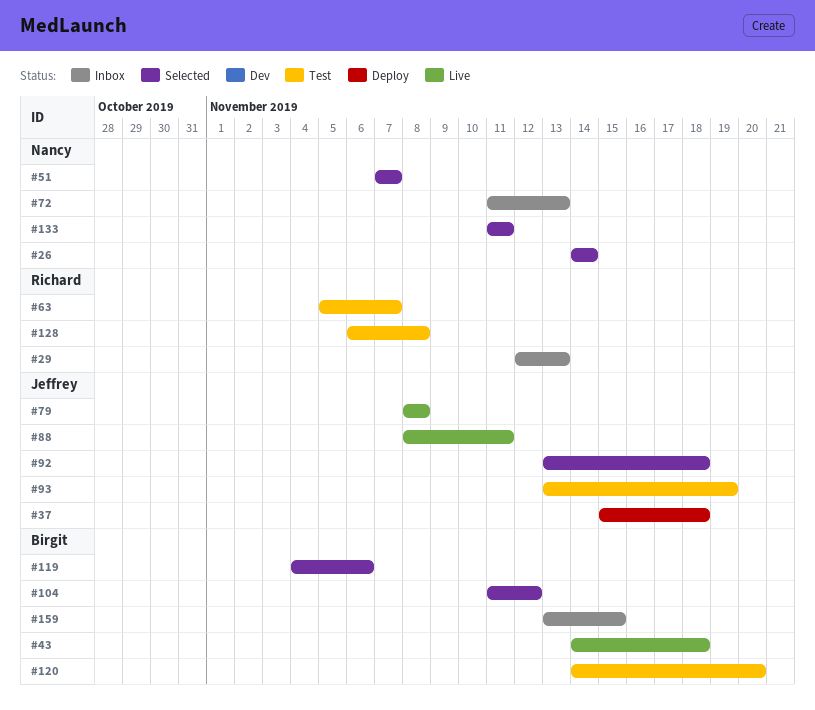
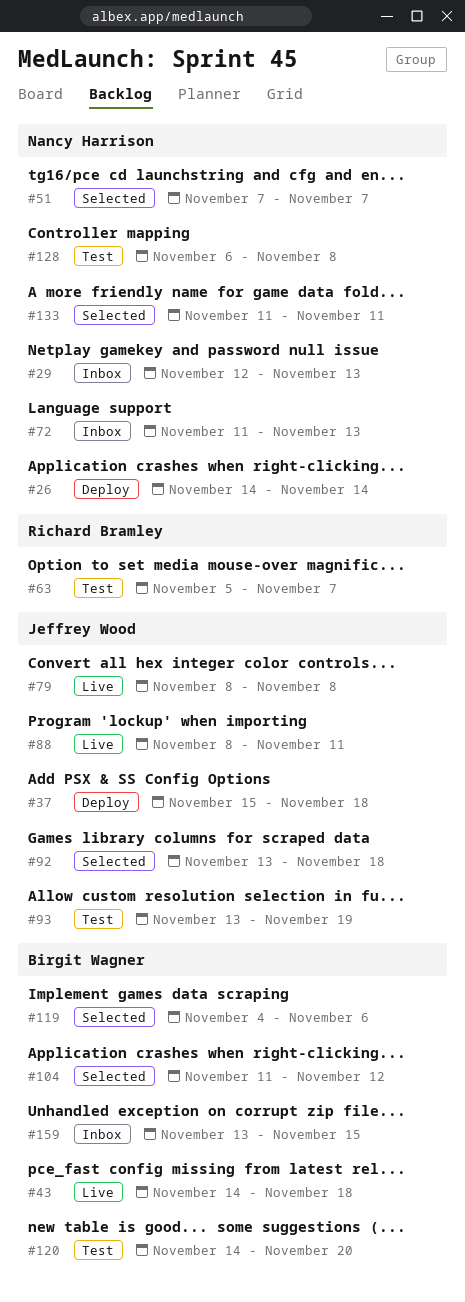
#26, status: Selected -> Deploy
#29, owner: Richard Bramley -> Nancy Harrison
#128, owner: Richard Bramley -> Nancy Harrison

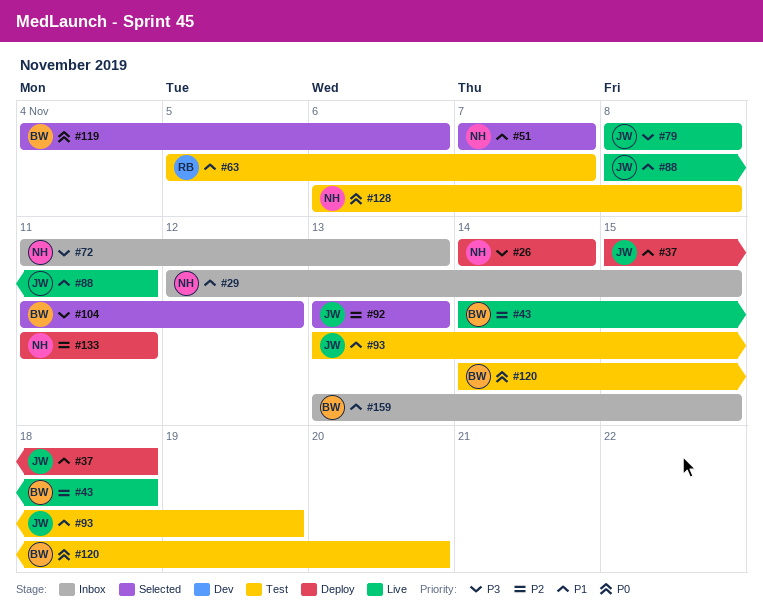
#29, due: Nov 13 -> Nov 15
#92, due: Nov 18 -> Nov 13
#133, status: Selected -> Deploy

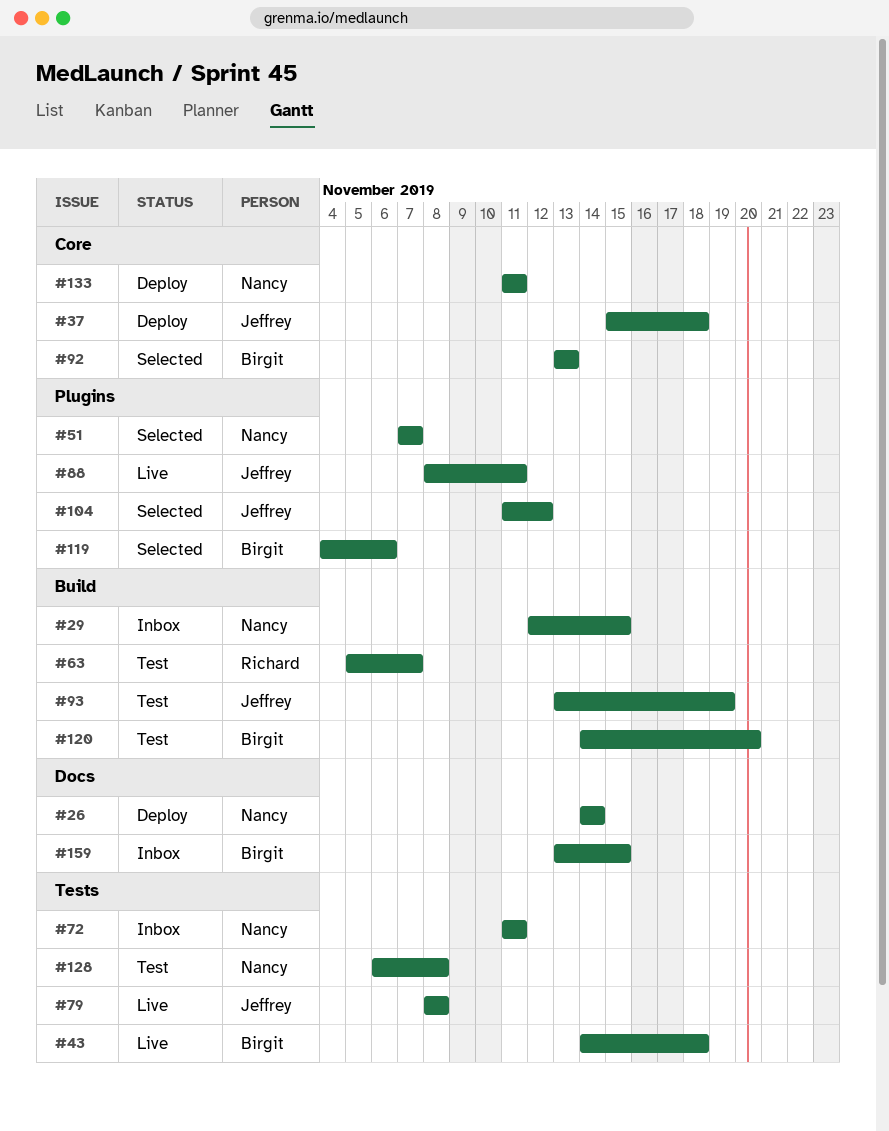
#72, due: Nov 13 -> Nov 11
#92, owner: Jeffrey -> Birgit
#104, owner: Birgit -> Jeffrey

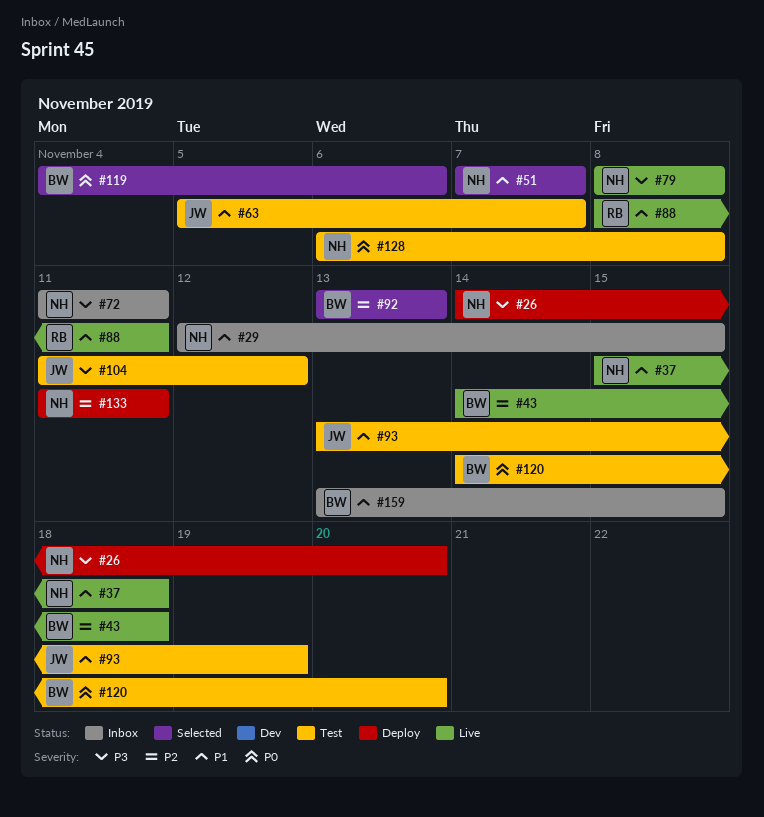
#26, due: Nov 14 -> Nov 20
#37, status: Deploy -> Live
#37, owner: Jeffrey -> Nancy
#63, owner: Richard -> Jeffrey
#79, owner: Jeffrey -> Nancy
#88, owner: Jeffrey -> Richard
#104, status: Selected -> Test

